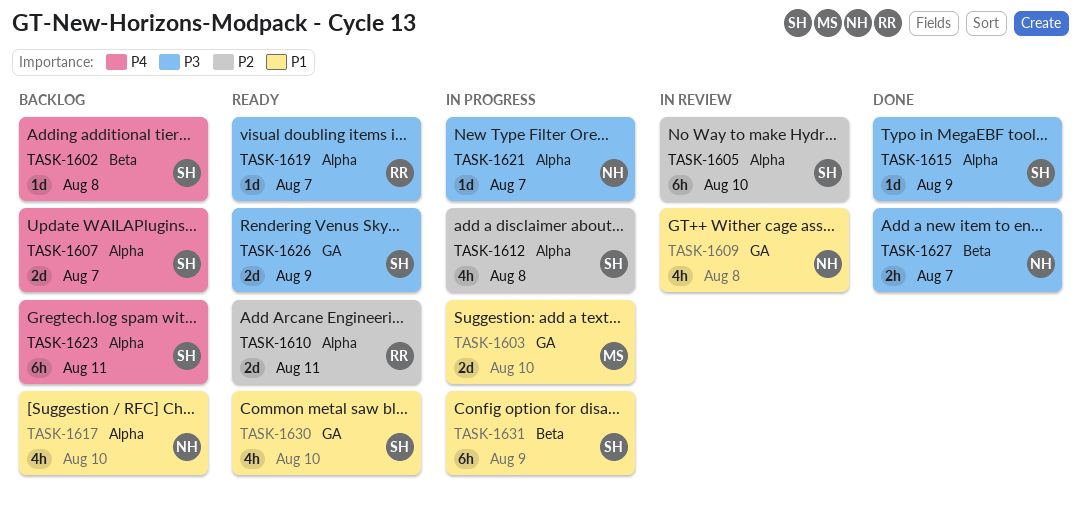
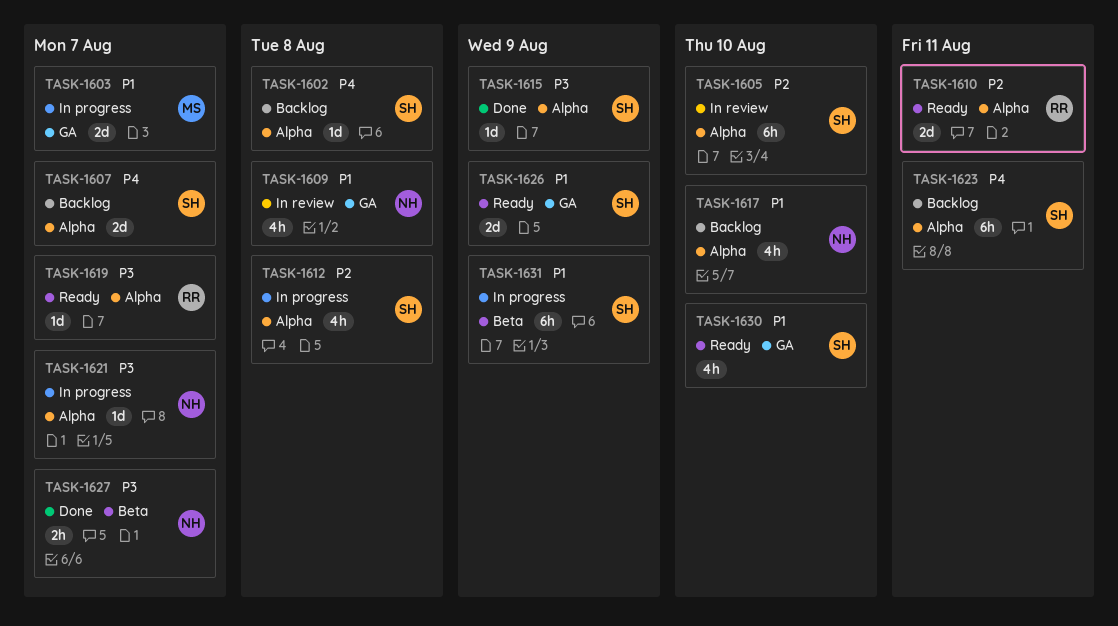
TASK-1602, label: Beta -> Alpha
TASK-1603, due: Aug 10 -> Aug 7
TASK-1626, priority: P3 -> P1

